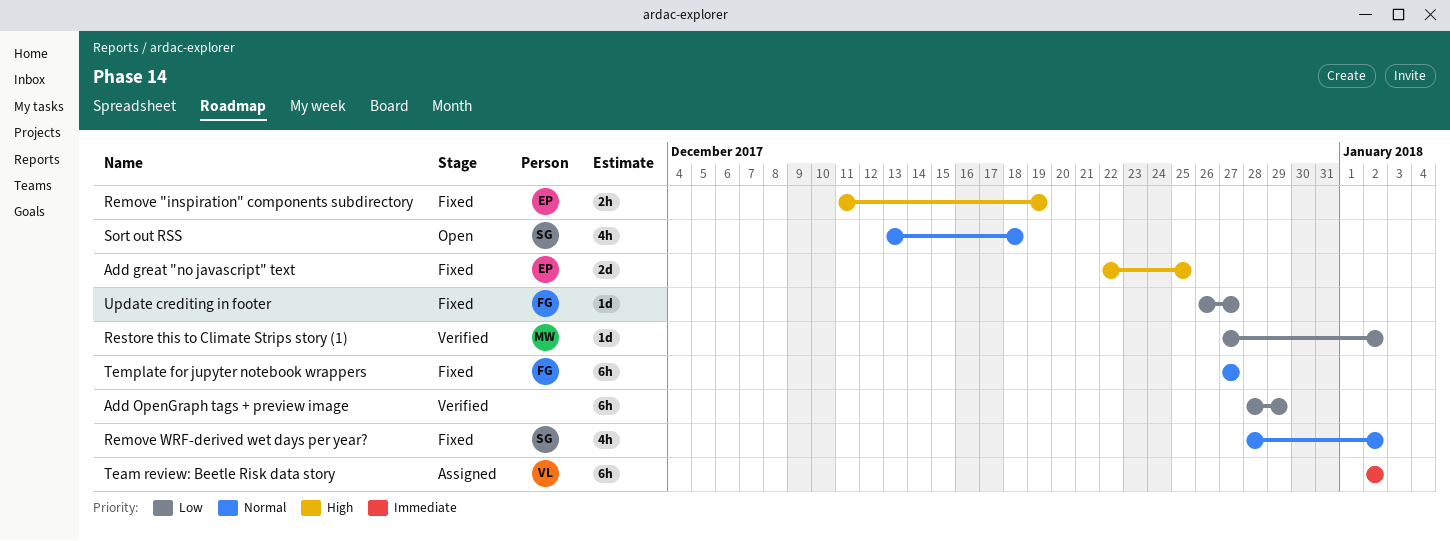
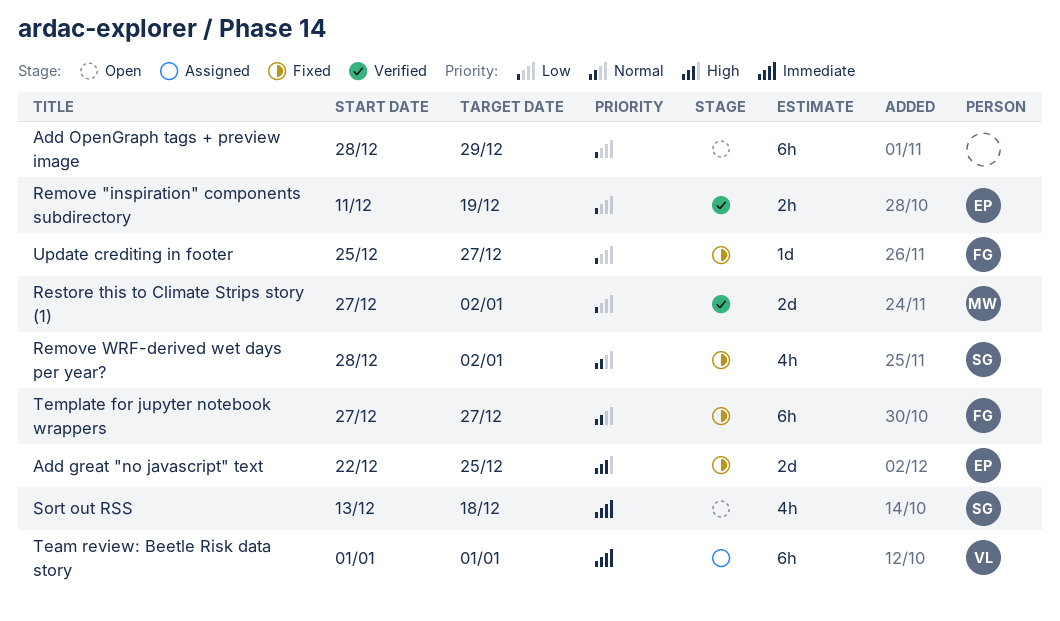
Add OpenGraph tags + preview image, status: Verified -> Open
Remove "inspiration" components subdirectory, status: Fixed -> Verified
Remove "inspiration" components subdirectory, priority: High -> Low
Restore this to Climate Strips story (1), estimate: 1d -> 2d
Sort out RSS, priority: Normal -> Immediate
Team review: Beetle Risk data story, start: Jan 2 -> Jan 1
Team review: Beetle Risk data story, due: Jan 2 -> Jan 1
Update crediting in footer, start: Dec 26 -> Dec 25

